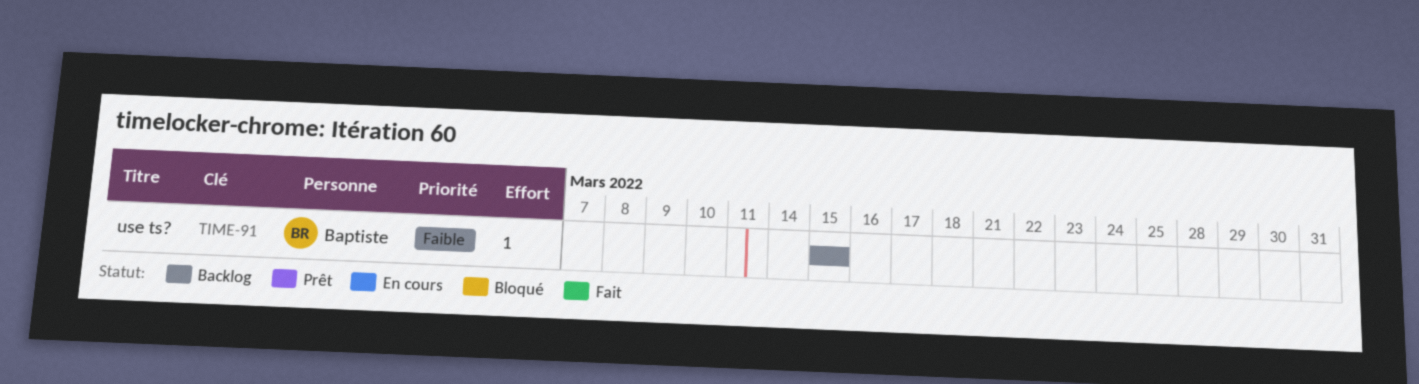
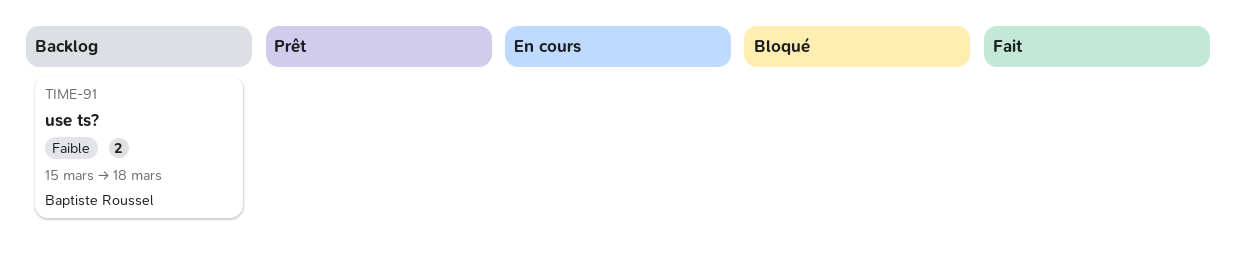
TIME-91, estimate: 1 -> 2
TIME-91, due: Mar 15 -> Mar 18

